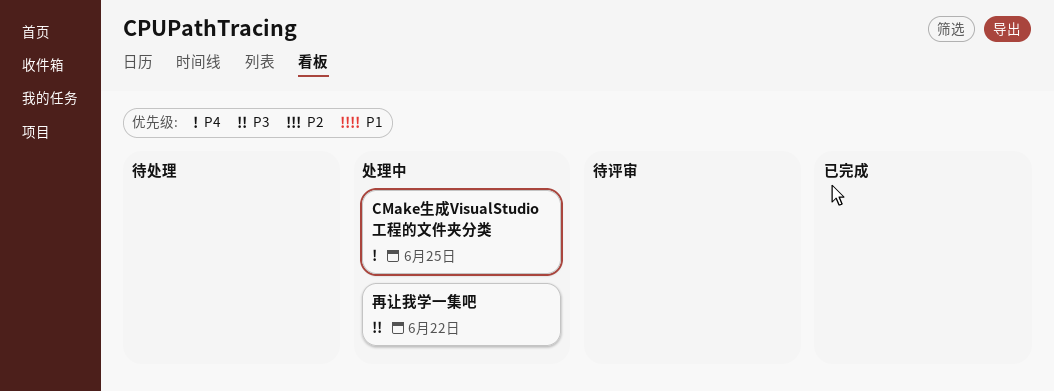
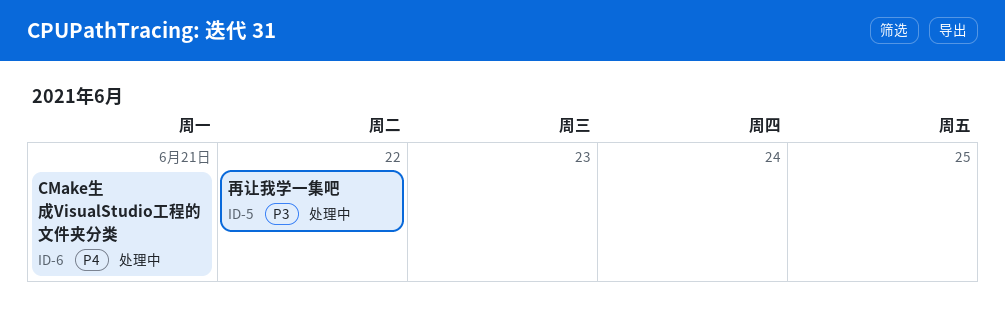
CMake生成VisualStudio工程的文件夹分类, due: Jun 25 -> Jun 21

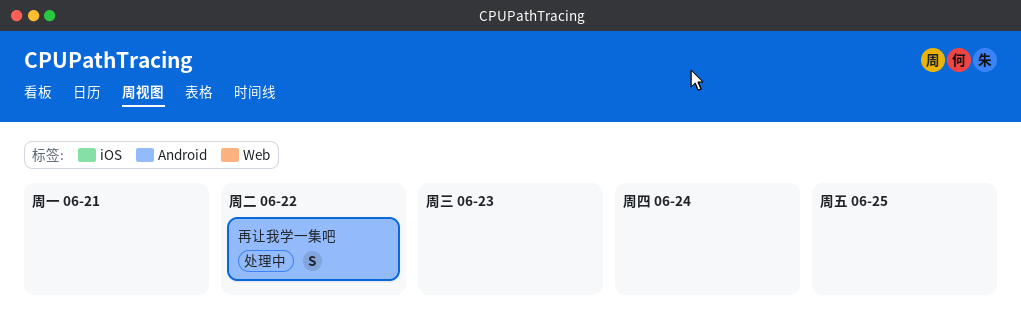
CMake生成VisualStudio工程的文件夹分类: present -> none

